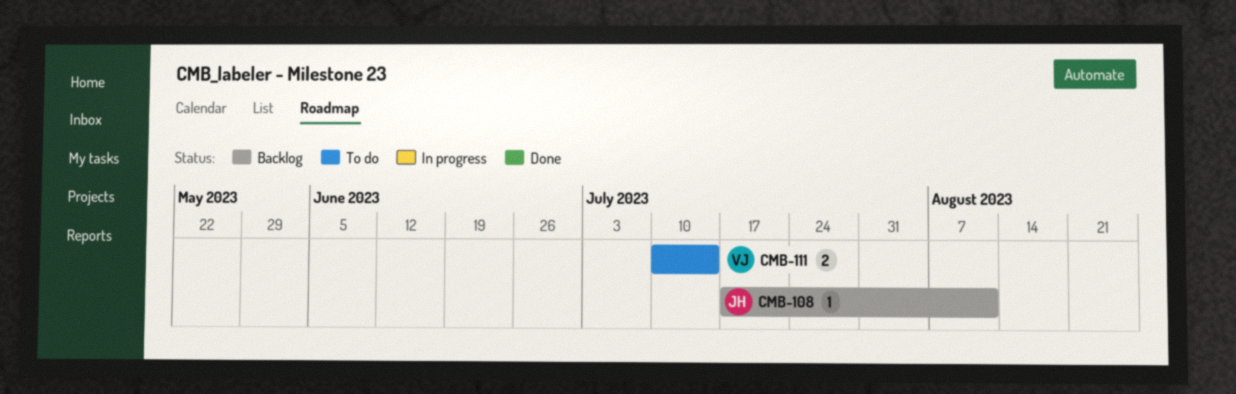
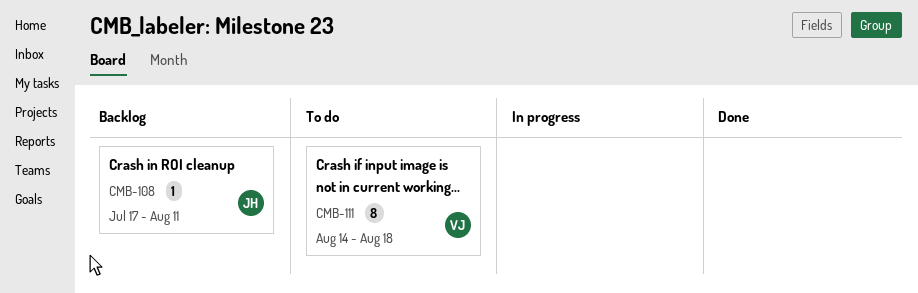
CMB-111, estimate: 2 -> 8
CMB-111, start: Jul 10 -> Aug 14
CMB-111, due: Jul 14 -> Aug 18

